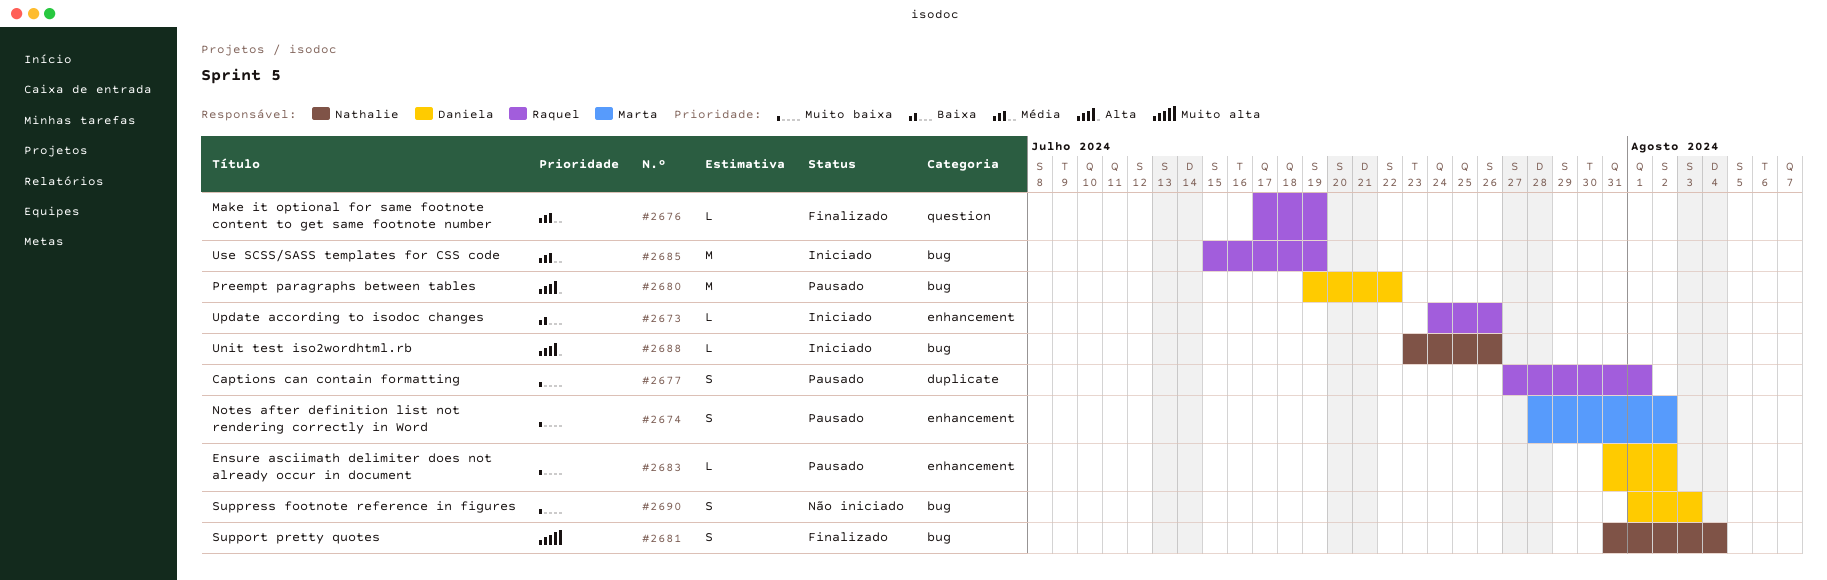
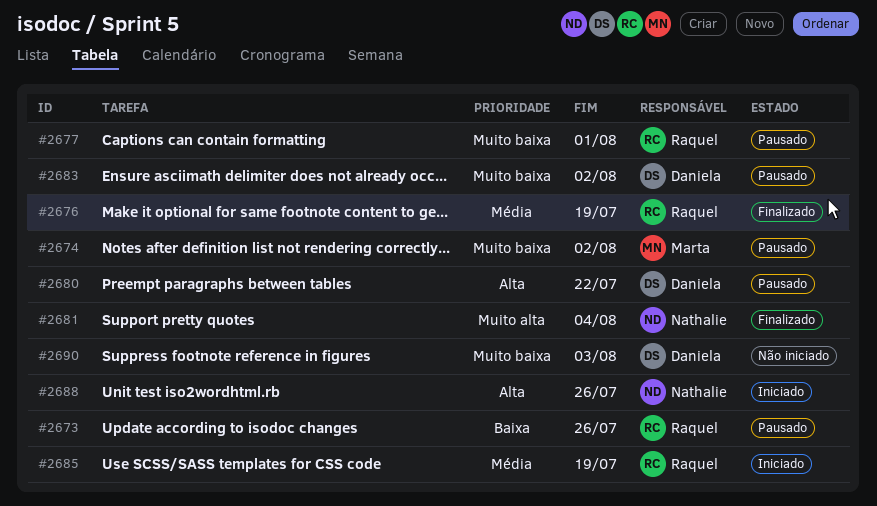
#2673, status: Iniciado -> Pausado

